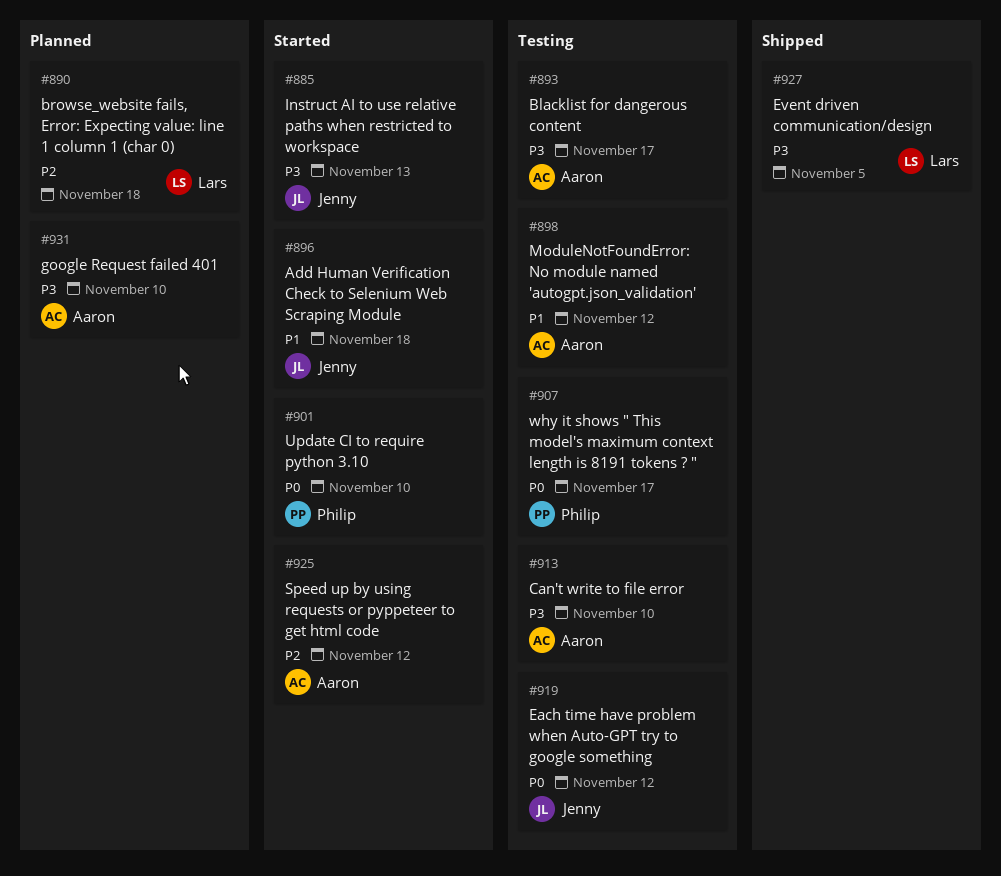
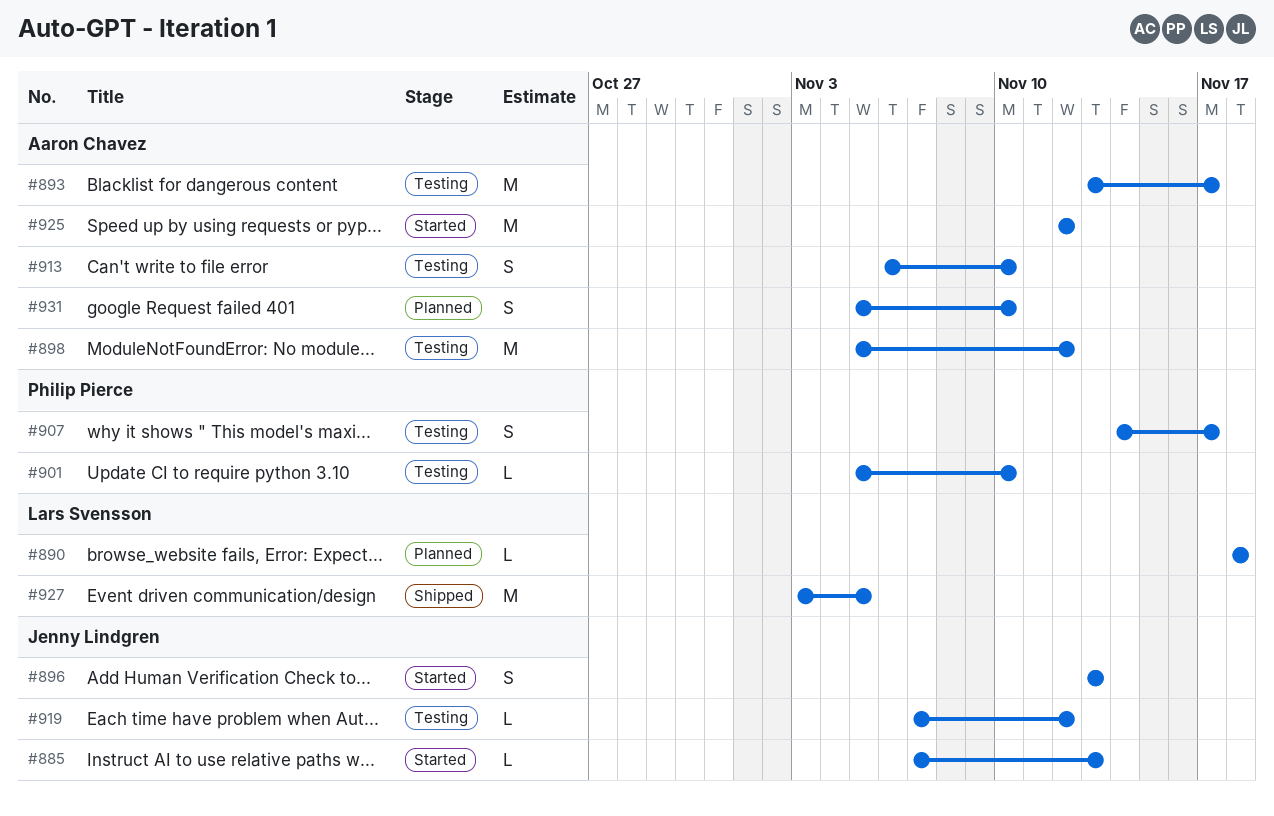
#896, due: Nov 18 -> Nov 13
#901, status: Started -> Testing

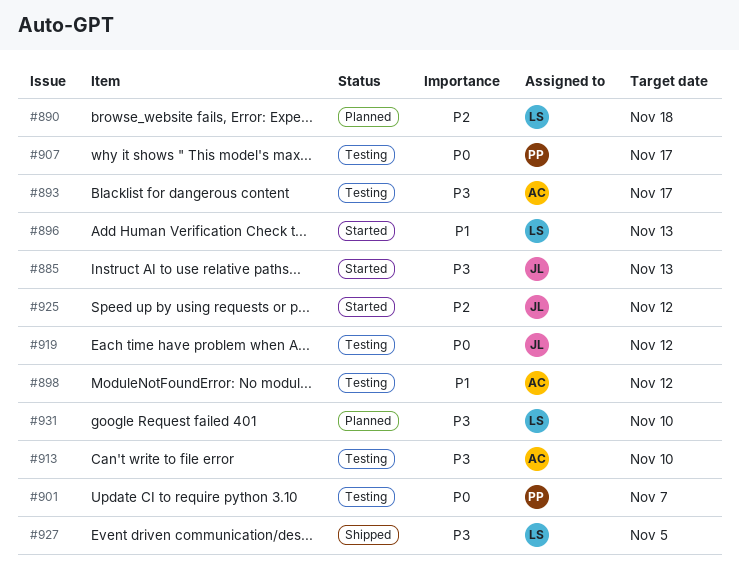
#896, owner: Jenny Lindgren -> Lars Svensson
#901, due: Nov 10 -> Nov 7
#925, owner: Aaron Chavez -> Jenny Lindgren
#931, owner: Aaron Chavez -> Lars Svensson

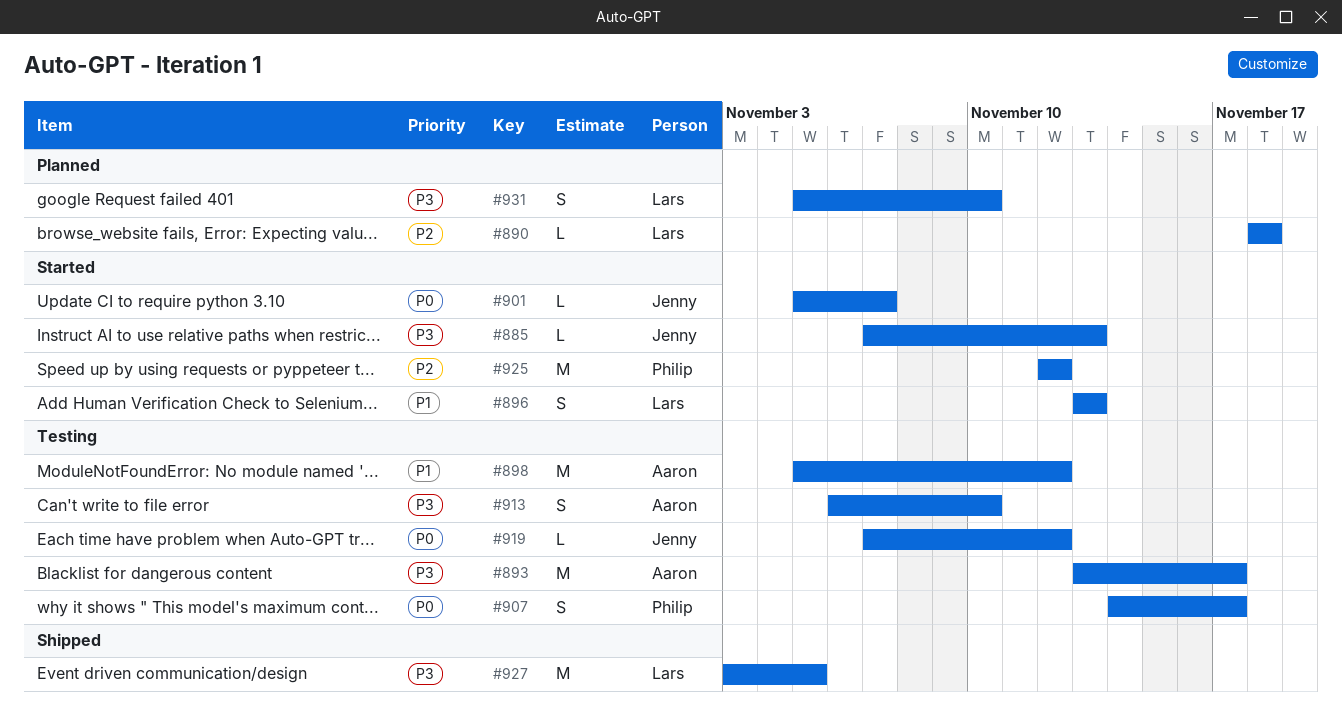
#901, status: Testing -> Started
#901, owner: Philip -> Jenny
#925, owner: Jenny -> Philip

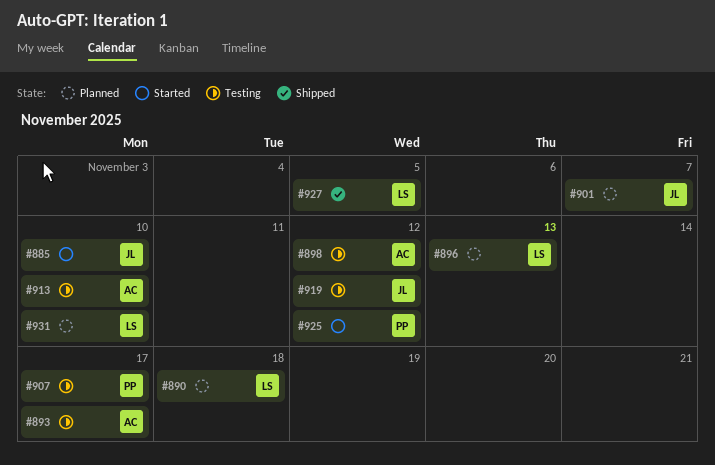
#885, due: Nov 13 -> Nov 10
#896, status: Started -> Planned
#901, status: Started -> Planned

